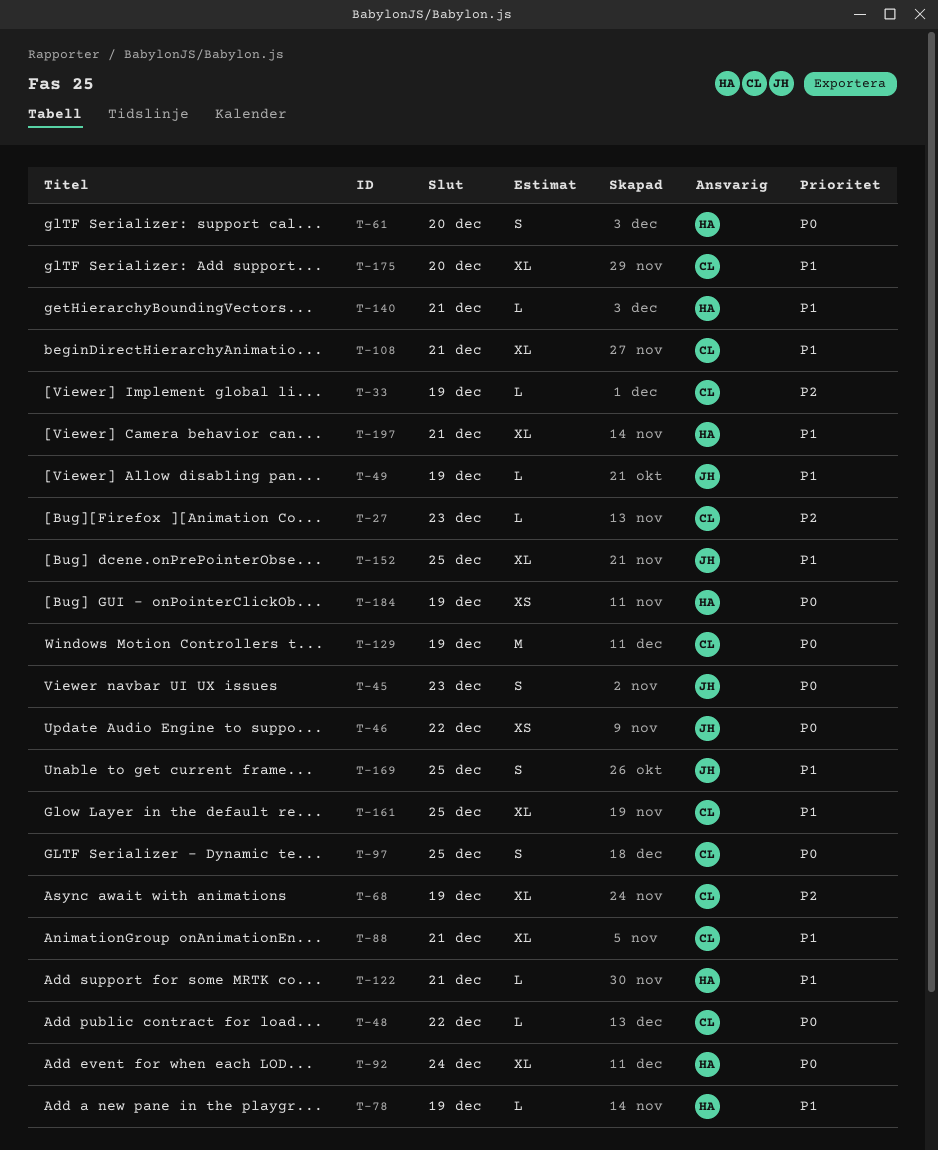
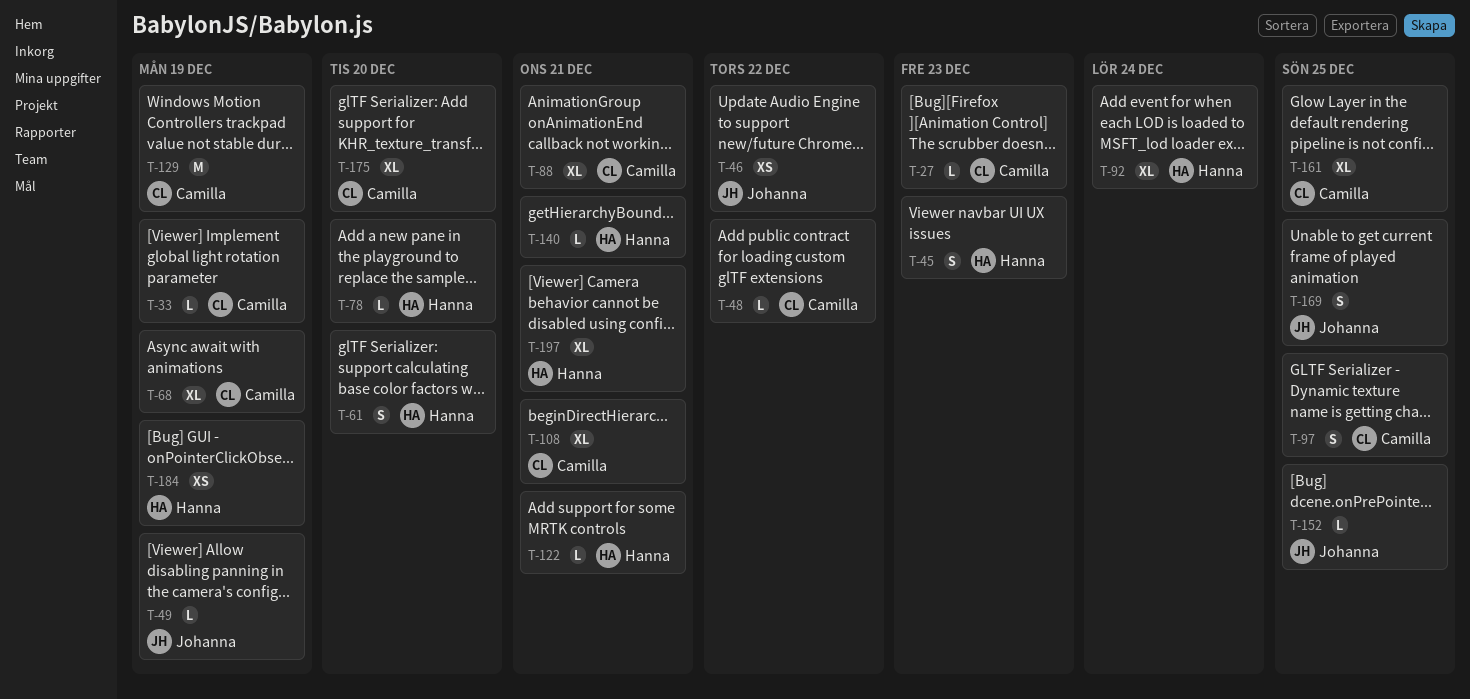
T-45, owner: Johanna -> Hanna
T-78, due: Dec 19 -> Dec 20
T-152, estimate: XL -> L

